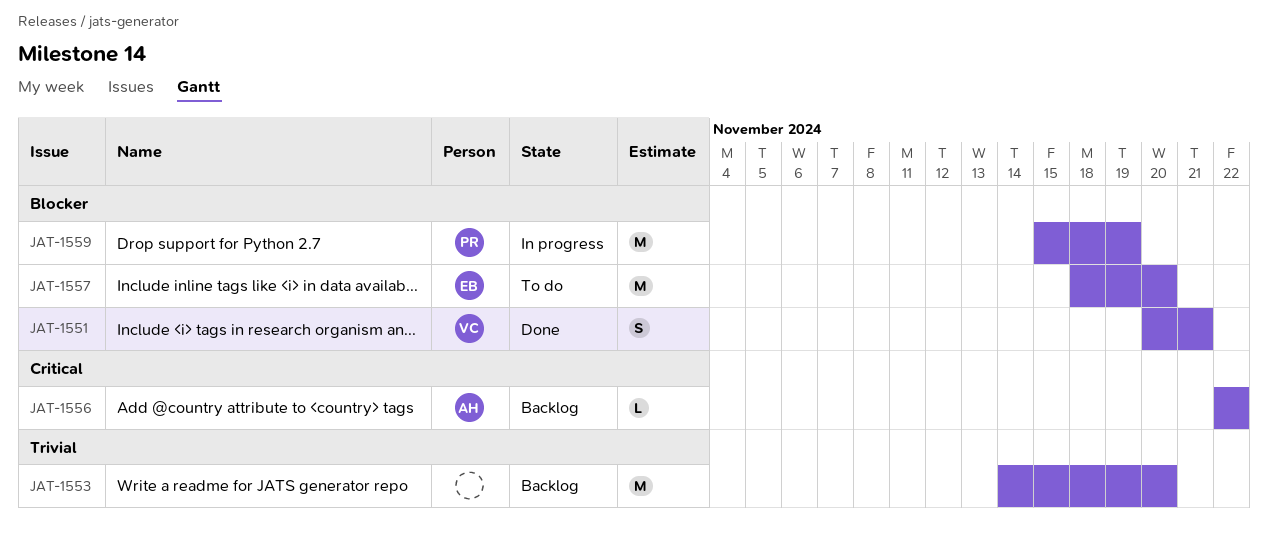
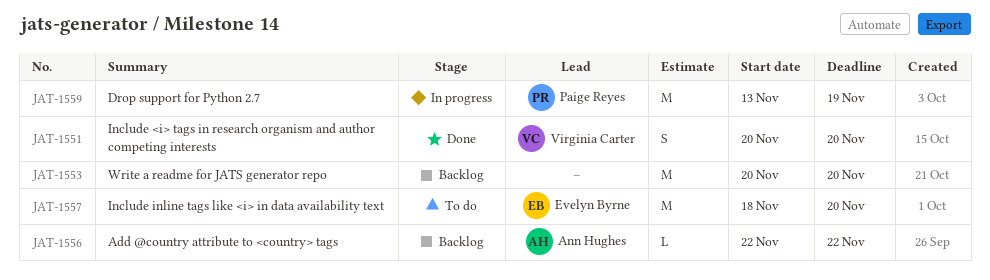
JAT-1551, due: Nov 21 -> Nov 20
JAT-1553, start: Nov 14 -> Nov 20
JAT-1559, start: Nov 15 -> Nov 13

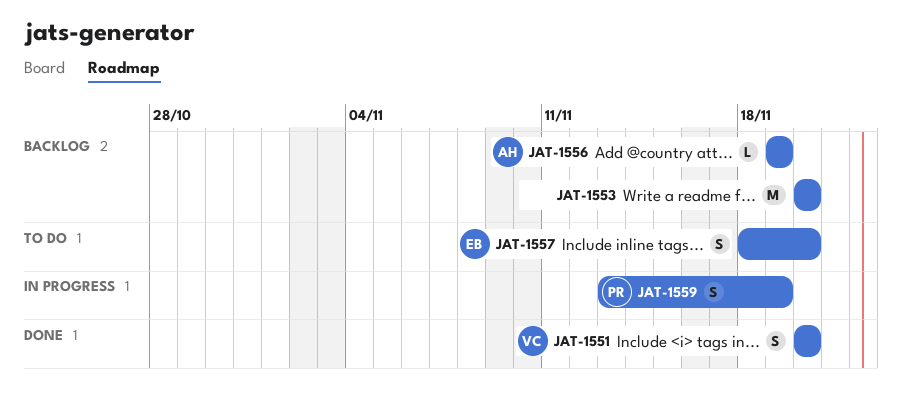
JAT-1556, start: Nov 22 -> Nov 19
JAT-1556, due: Nov 22 -> Nov 19
JAT-1557, estimate: M -> S
JAT-1559, estimate: M -> S

